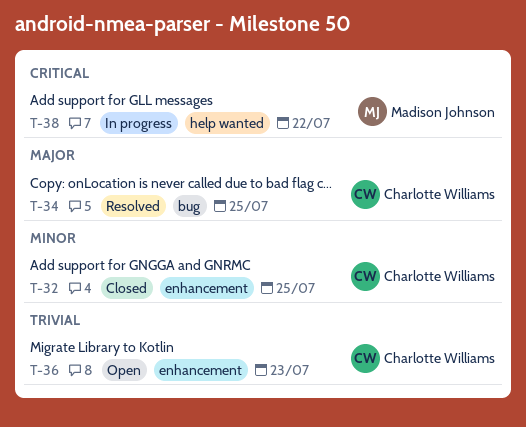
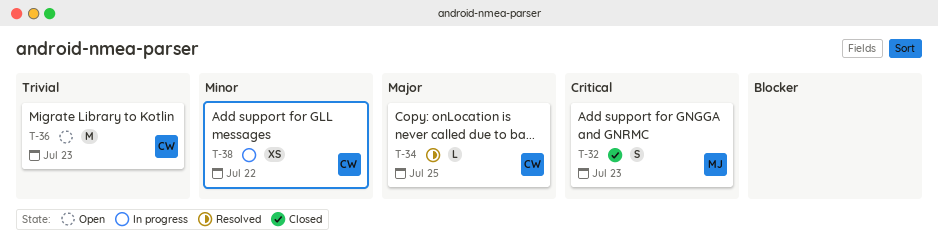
T-32, owner: Charlotte Williams -> Madison Johnson
T-32, priority: Minor -> Critical
T-32, due: Jul 25 -> Jul 23
T-38, owner: Madison Johnson -> Charlotte Williams
T-38, priority: Critical -> Minor

